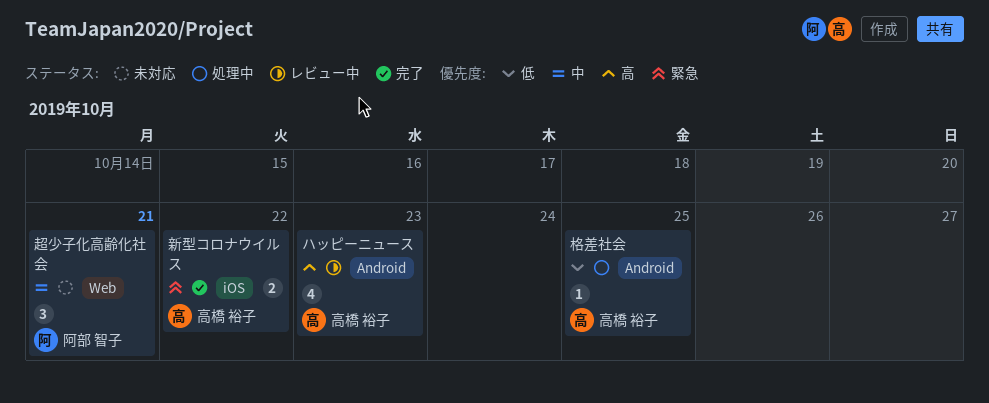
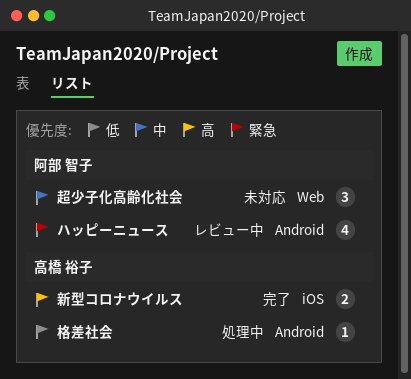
ハッピーニュース, owner: 高橋 裕子 -> 阿部 智子
ハッピーニュース, priority: 高 -> 緊急
新型コロナウイルス, priority: 緊急 -> 高

